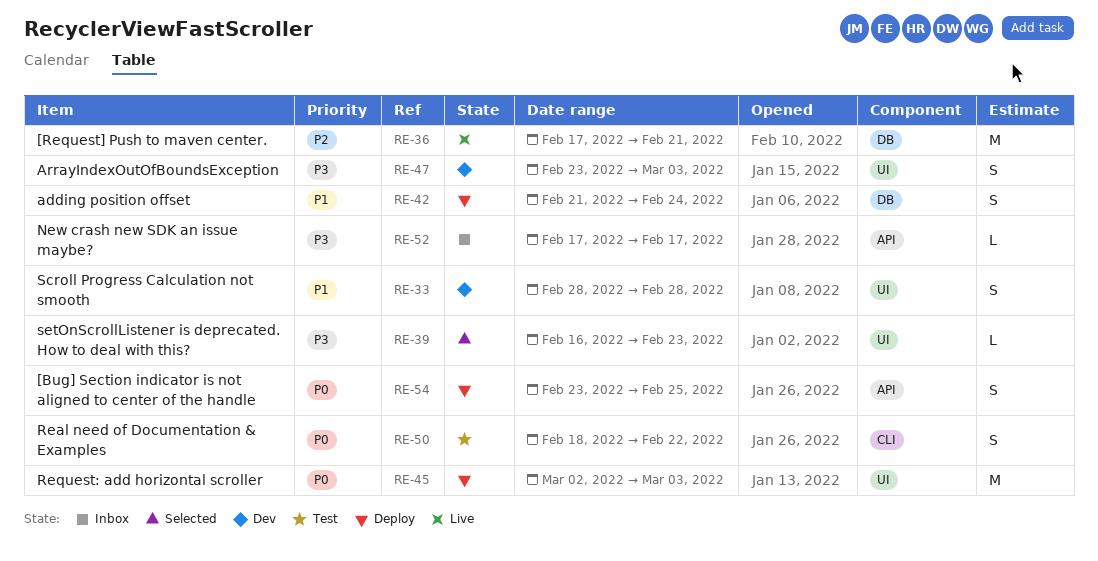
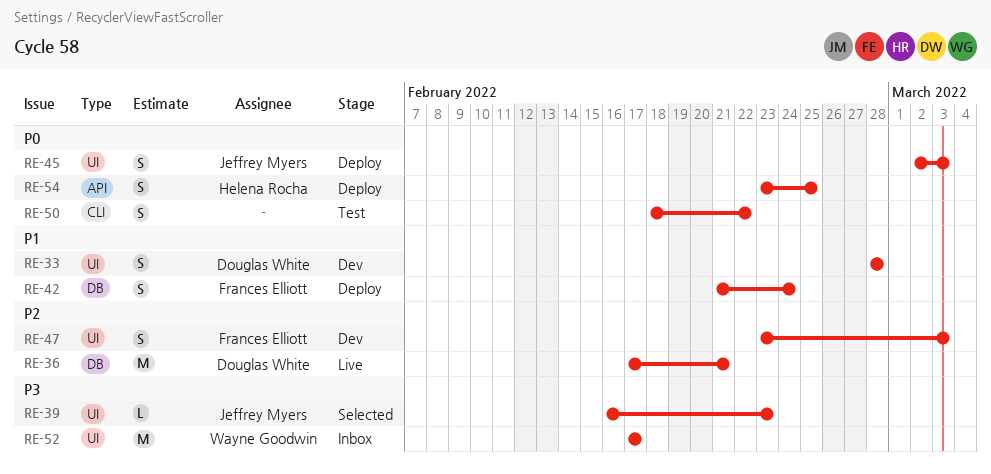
RE-45, estimate: M -> S
RE-47, priority: P3 -> P2
RE-52, label: API -> UI
RE-52, estimate: L -> M

